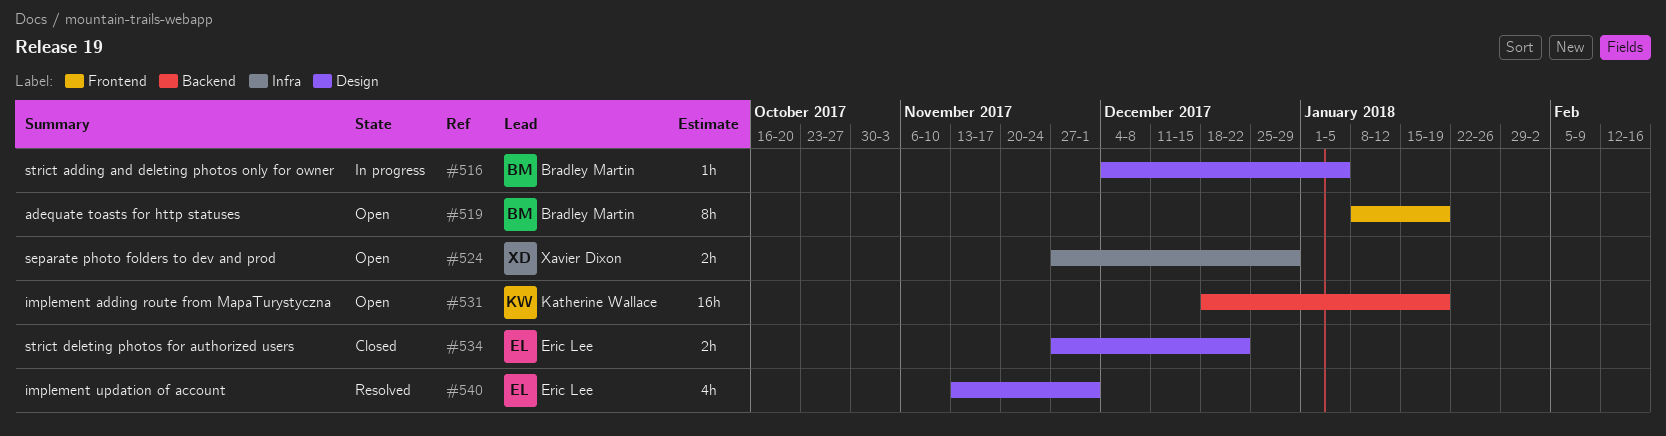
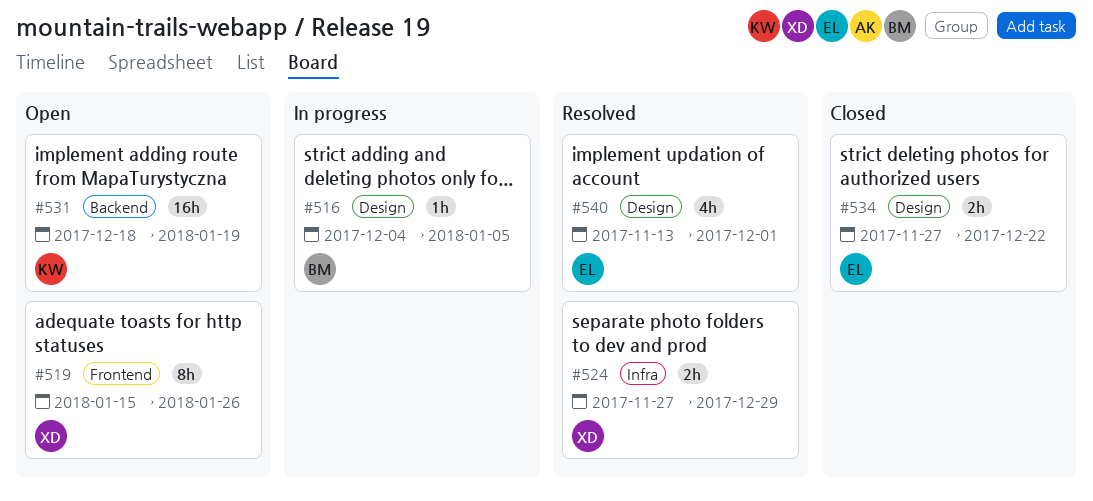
#519, owner: Bradley Martin -> Xavier Dixon
#519, start: Jan 8 -> Jan 15
#519, due: Jan 19 -> Jan 26
#524, status: Open -> Resolved

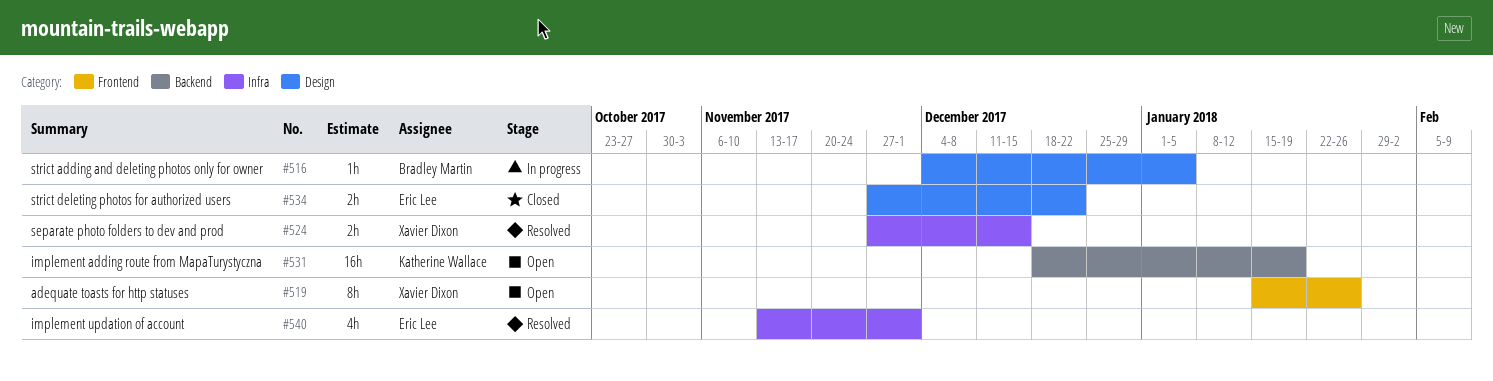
#524, due: Dec 29 -> Dec 15
#540, label: Design -> Infra

